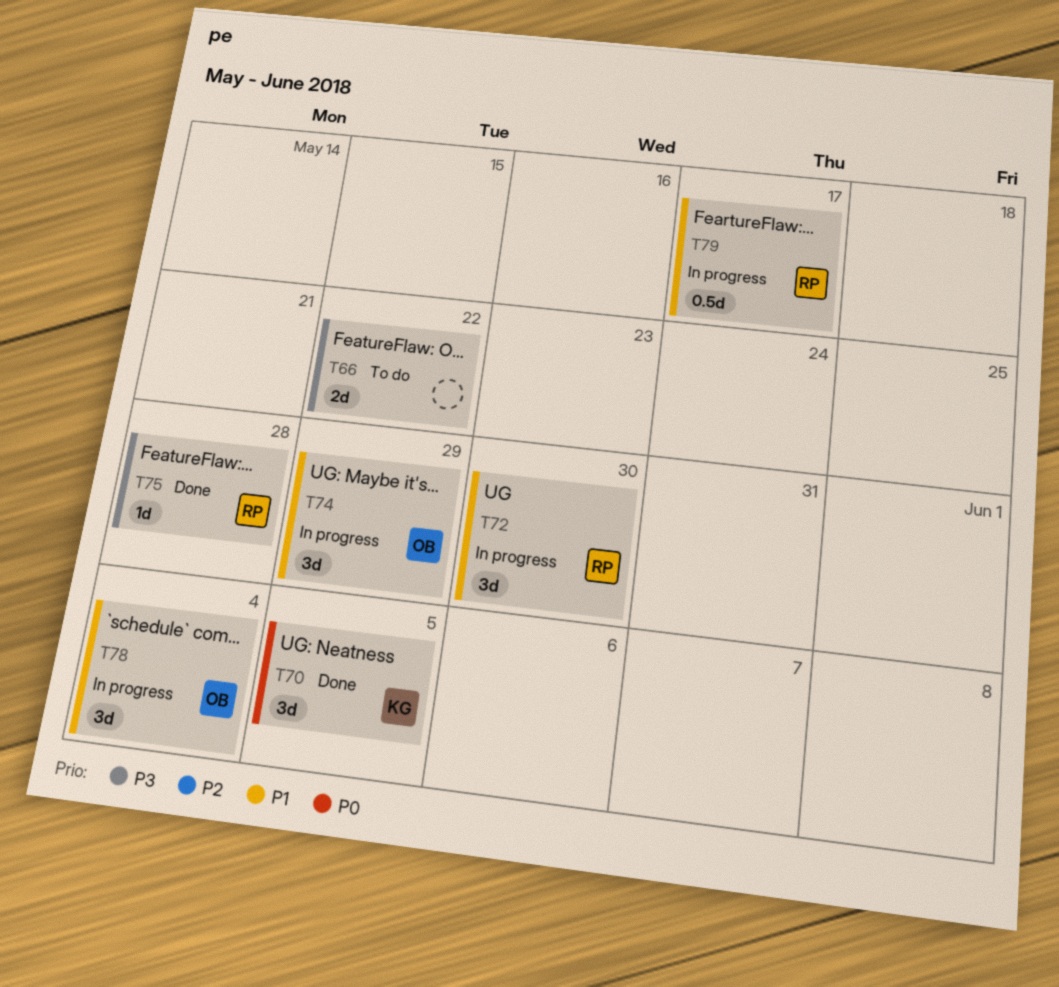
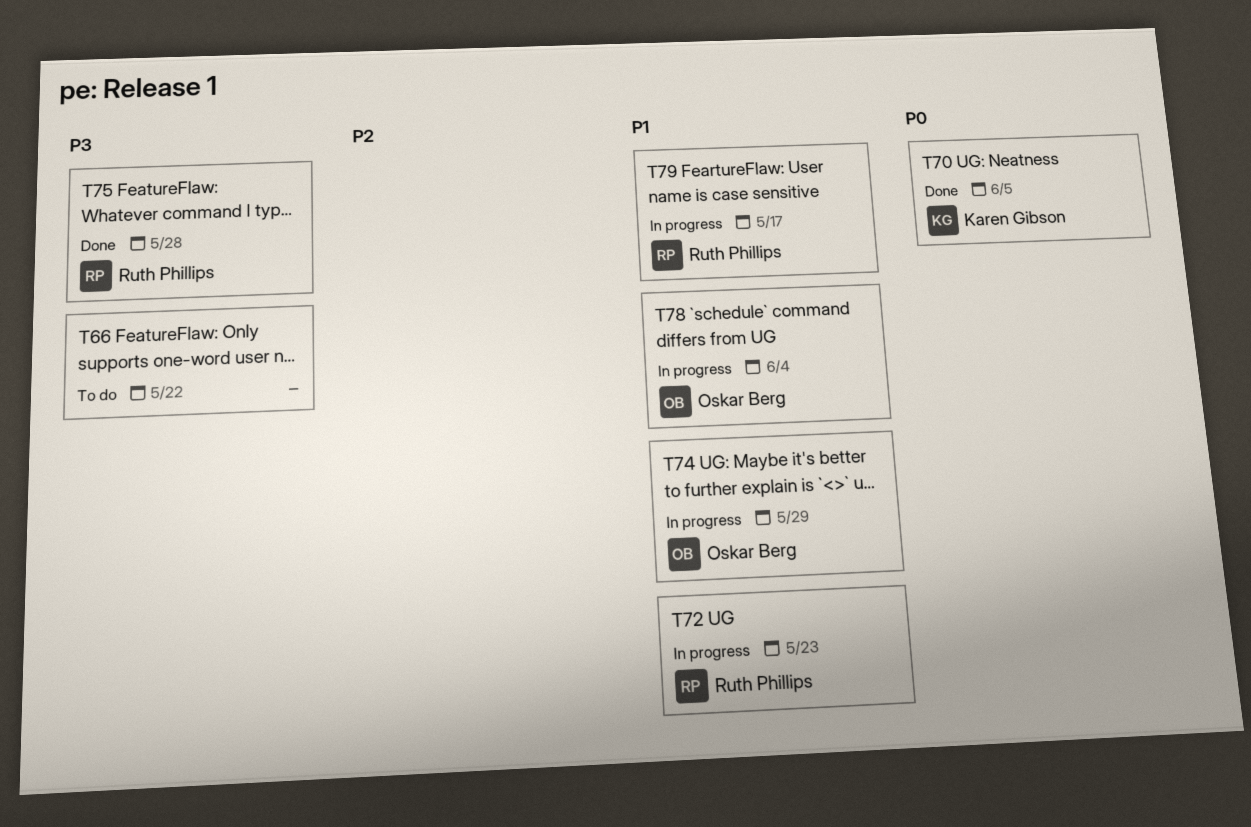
T72, due: May 30 -> May 23

